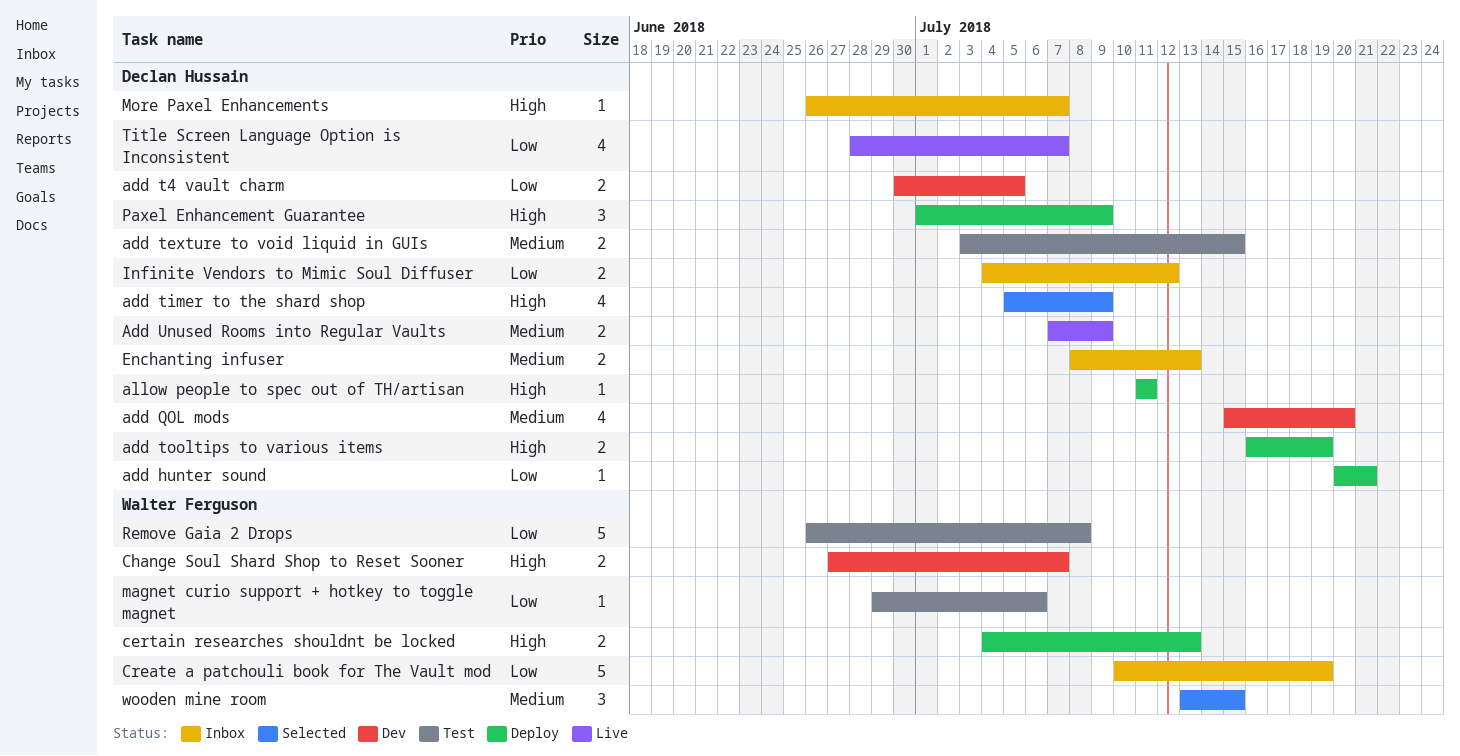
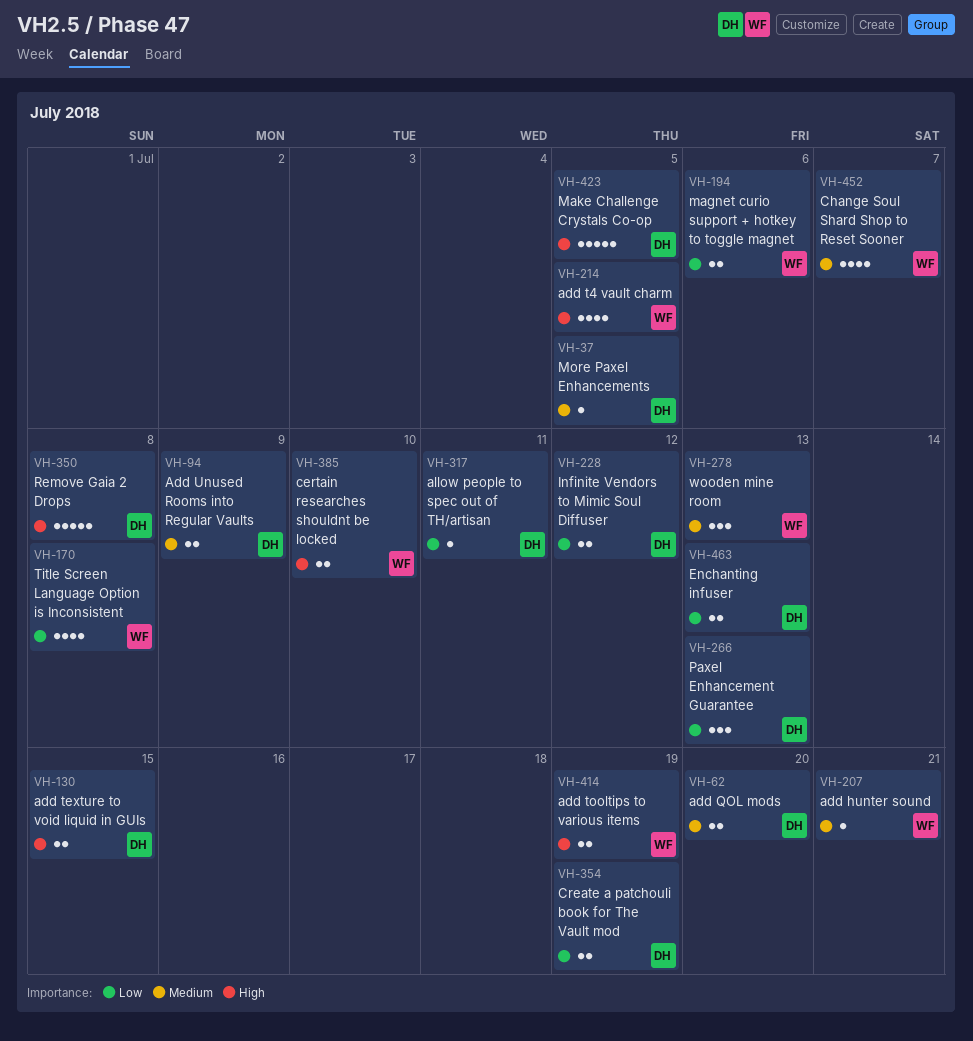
add hunter sound, owner: Declan Hussain -> Walter Ferguson
add hunter sound, priority: Low -> Medium
add QOL mods, estimate: 4 -> 2
add t4 vault charm, owner: Declan Hussain -> Walter Ferguson
add t4 vault charm, priority: Low -> High
add t4 vault charm, estimate: 2 -> 4
add texture to void liquid in GUIs, priority: Medium -> High
add timer to the shard shop: present -> none
add tooltips to various items, owner: Declan Hussain -> Walter Ferguson
allow people to spec out of TH/artisan, priority: High -> Low
certain researches shouldnt be locked, due: Jul 13 -> Jul 10
Change Soul Shard Shop to Reset Sooner, priority: High -> Medium
Change Soul Shard Shop to Reset Sooner, estimate: 2 -> 4
Create a patchouli book for The Vault mod, owner: Walter Ferguson -> Declan Hussain
Create a patchouli book for The Vault mod, estimate: 5 -> 2
Enchanting infuser, priority: Medium -> Low
magnet curio support + hotkey to toggle magnet, estimate: 1 -> 2
Make Challenge Crystals Co-op: none -> present
More Paxel Enhancements, priority: High -> Medium
More Paxel Enhancements, due: Jul 7 -> Jul 5
Paxel Enhancement Guarantee, priority: High -> Low
Paxel Enhancement Guarantee, due: Jul 9 -> Jul 13
Remove Gaia 2 Drops, owner: Walter Ferguson -> Declan Hussain
Remove Gaia 2 Drops, priority: Low -> High
Title Screen Language Option is Inconsistent, owner: Declan Hussain -> Walter Ferguson
Title Screen Language Option is Inconsistent, due: Jul 7 -> Jul 8
wooden mine room, due: Jul 15 -> Jul 13

